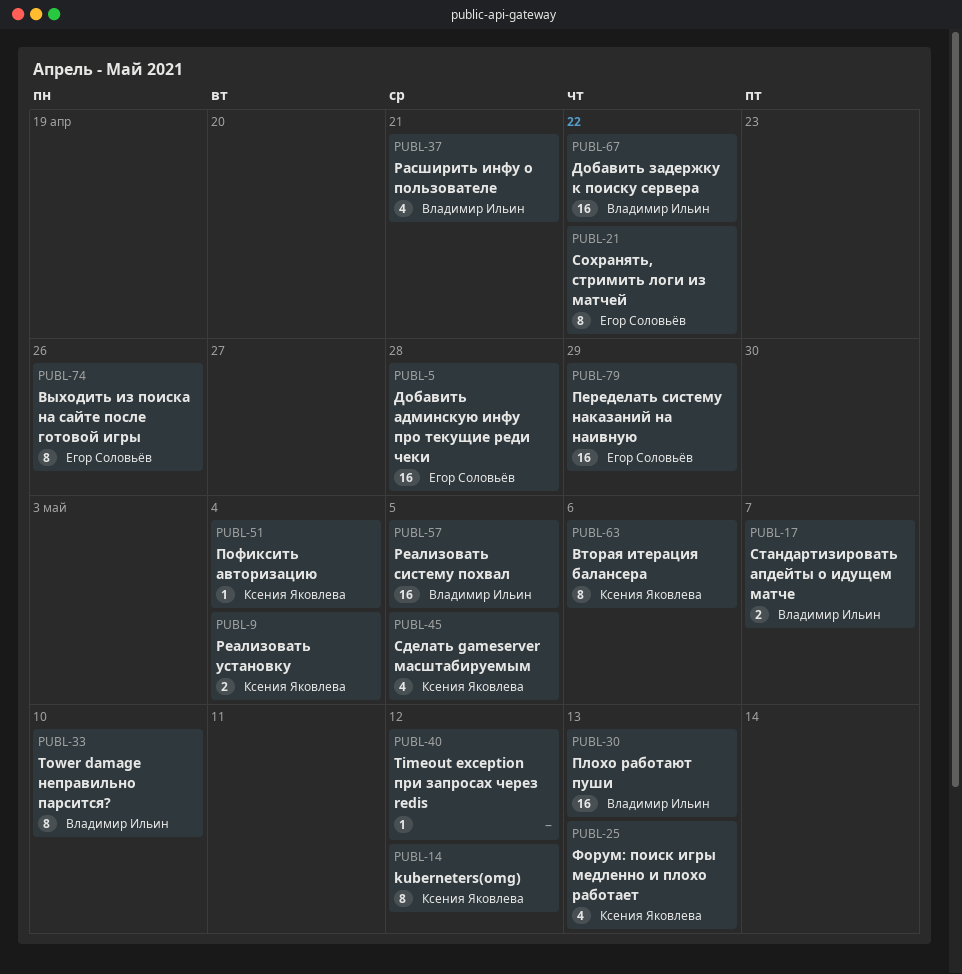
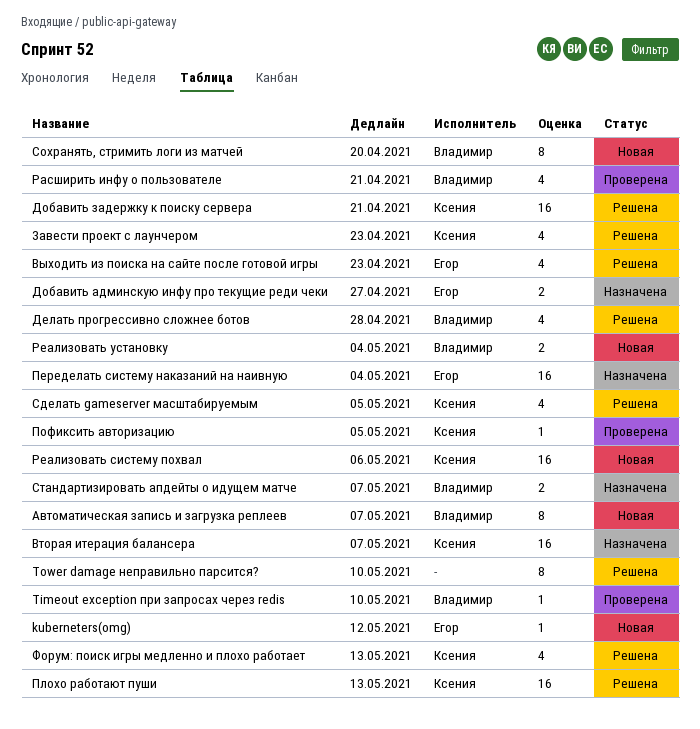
kuberneters(omg), owner: Ксения Яковлева -> Егор Соловьёв
kuberneters(omg), estimate: 8 -> 1
Timeout exception при запросах через redis, owner: none -> Владимир Ильин
Timeout exception при запросах через redis, due: May 12 -> May 10
Tower damage неправильно парсится?, owner: Владимир Ильин -> none
Автоматическая запись и загрузка реплеев: none -> present
Вторая итерация балансера, estimate: 8 -> 16
Вторая итерация балансера, due: May 6 -> May 7
Выходить из поиска на сайте после готовой игры, estimate: 8 -> 4
Выходить из поиска на сайте после готовой игры, due: Apr 26 -> Apr 23
Делать прогрессивно сложнее ботов: none -> present
Добавить админскую инфу про текущие реди чеки, estimate: 16 -> 2
Добавить админскую инфу про текущие реди чеки, due: Apr 28 -> Apr 27
Добавить задержку к поиску сервера, owner: Владимир Ильин -> Ксения Яковлева
Добавить задержку к поиску сервера, due: Apr 22 -> Apr 21
Завести проект с лаунчером: none -> present
Переделать систему наказаний на наивную, due: Apr 29 -> May 4
Плохо работают пуши, owner: Владимир Ильин -> Ксения Яковлева
Пофиксить авторизацию, due: May 4 -> May 5
Реализовать систему похвал, owner: Владимир Ильин -> Ксения Яковлева
Реализовать систему похвал, due: May 5 -> May 6
Реализовать установку, owner: Ксения Яковлева -> Владимир Ильин
Сохранять, стримить логи из матчей, owner: Егор Соловьёв -> Владимир Ильин
Сохранять, стримить логи из матчей, due: Apr 22 -> Apr 20

